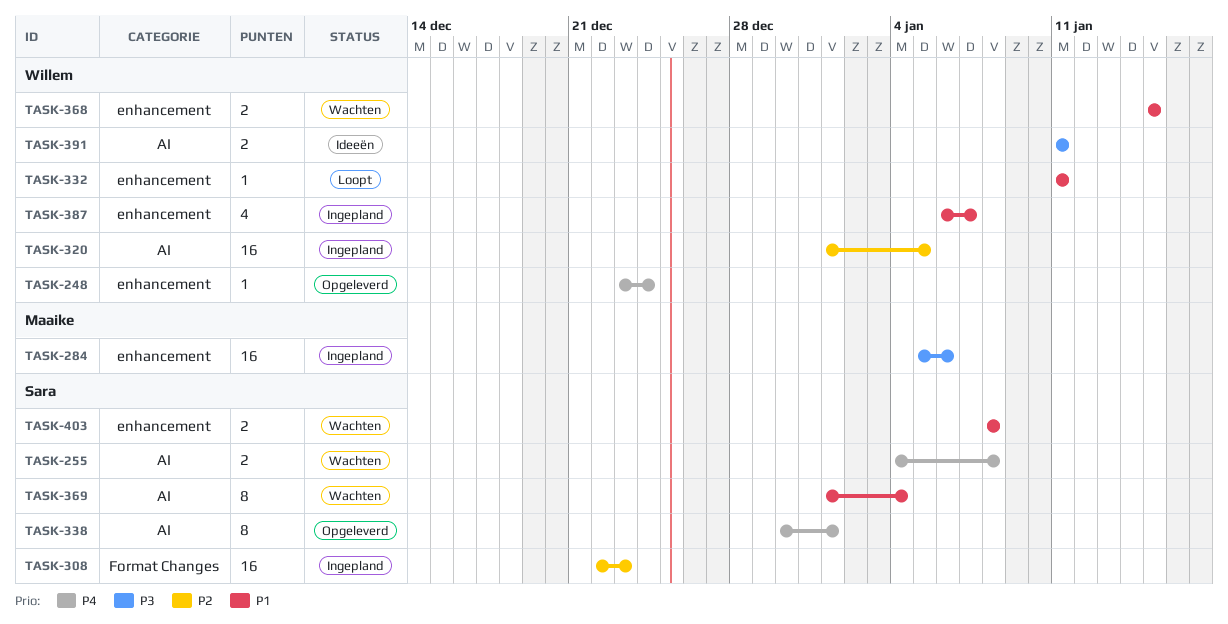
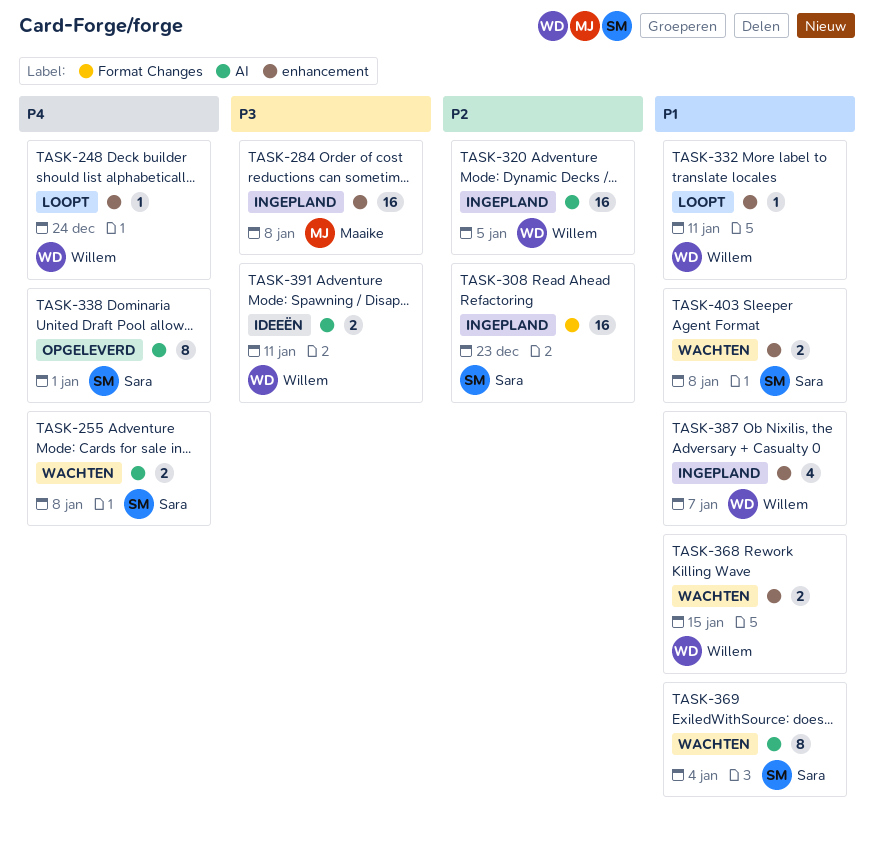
TASK-248, status: Opgeleverd -> Loopt
TASK-284, due: Jan 6 -> Jan 8

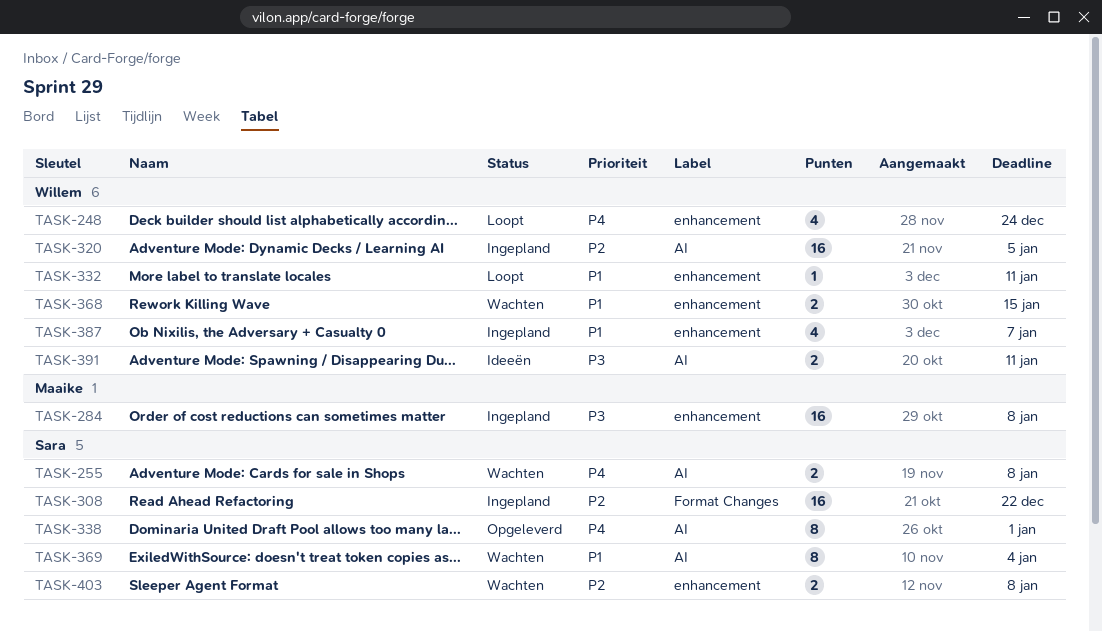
TASK-248, estimate: 1 -> 4
TASK-308, due: Dec 23 -> Dec 22
TASK-403, priority: P1 -> P2

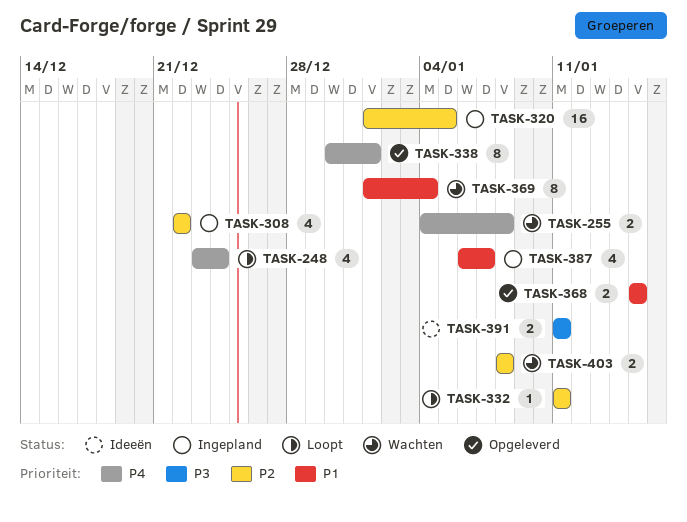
TASK-284: present -> none
TASK-308, estimate: 16 -> 4
TASK-332, priority: P1 -> P2
TASK-368, status: Wachten -> Opgeleverd

